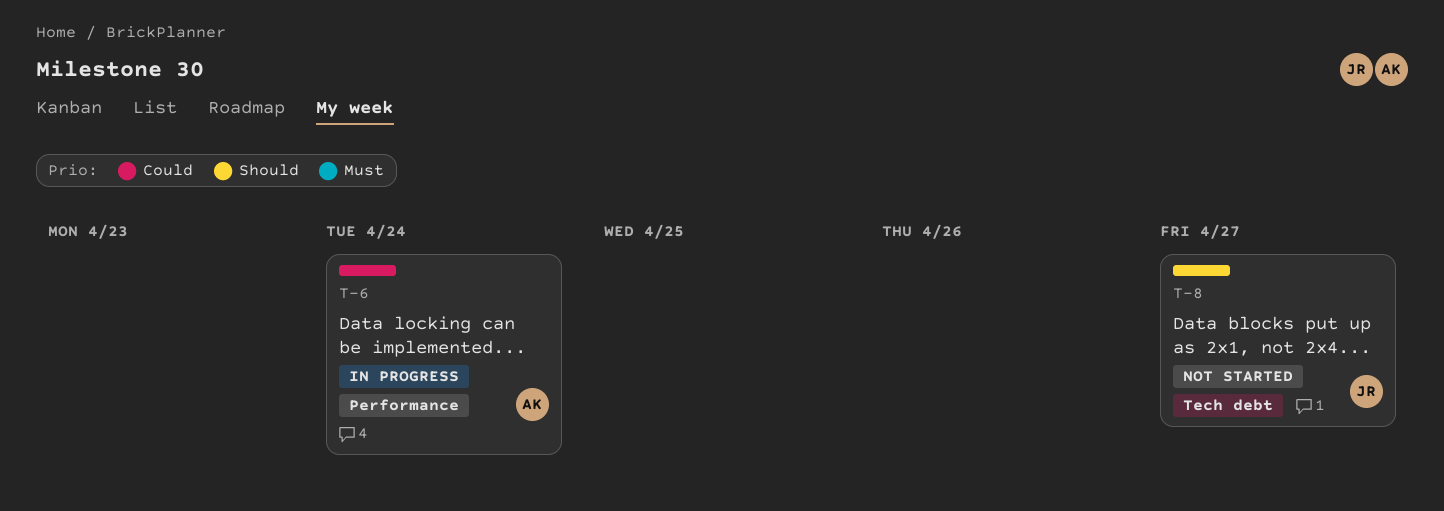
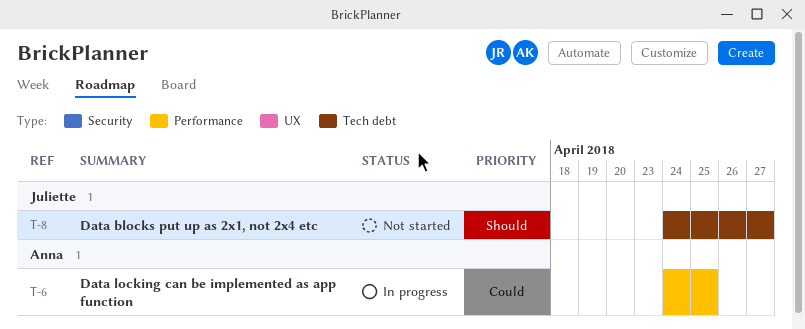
T-6, due: Apr 24 -> Apr 25

